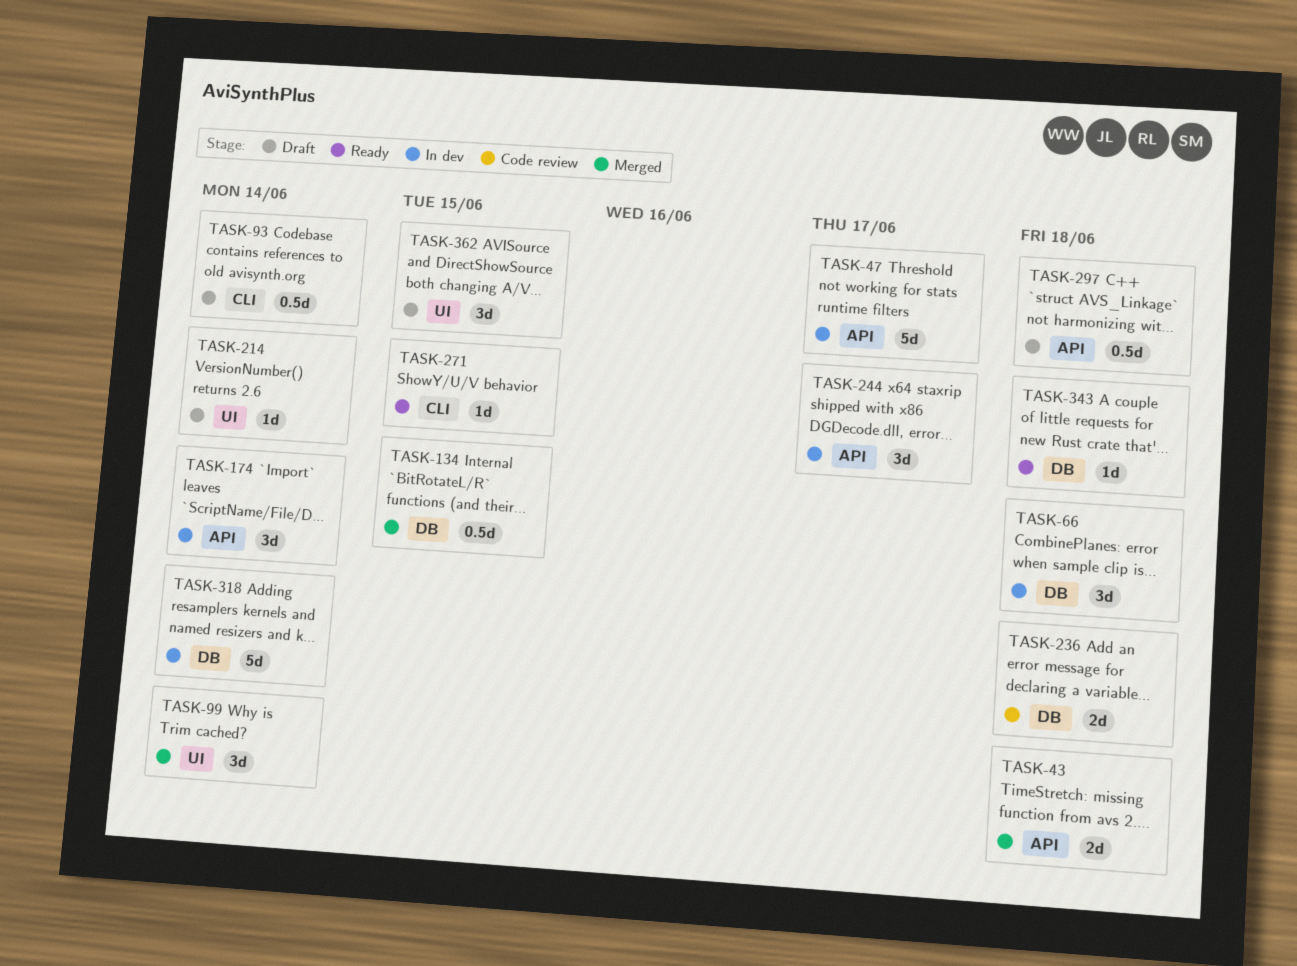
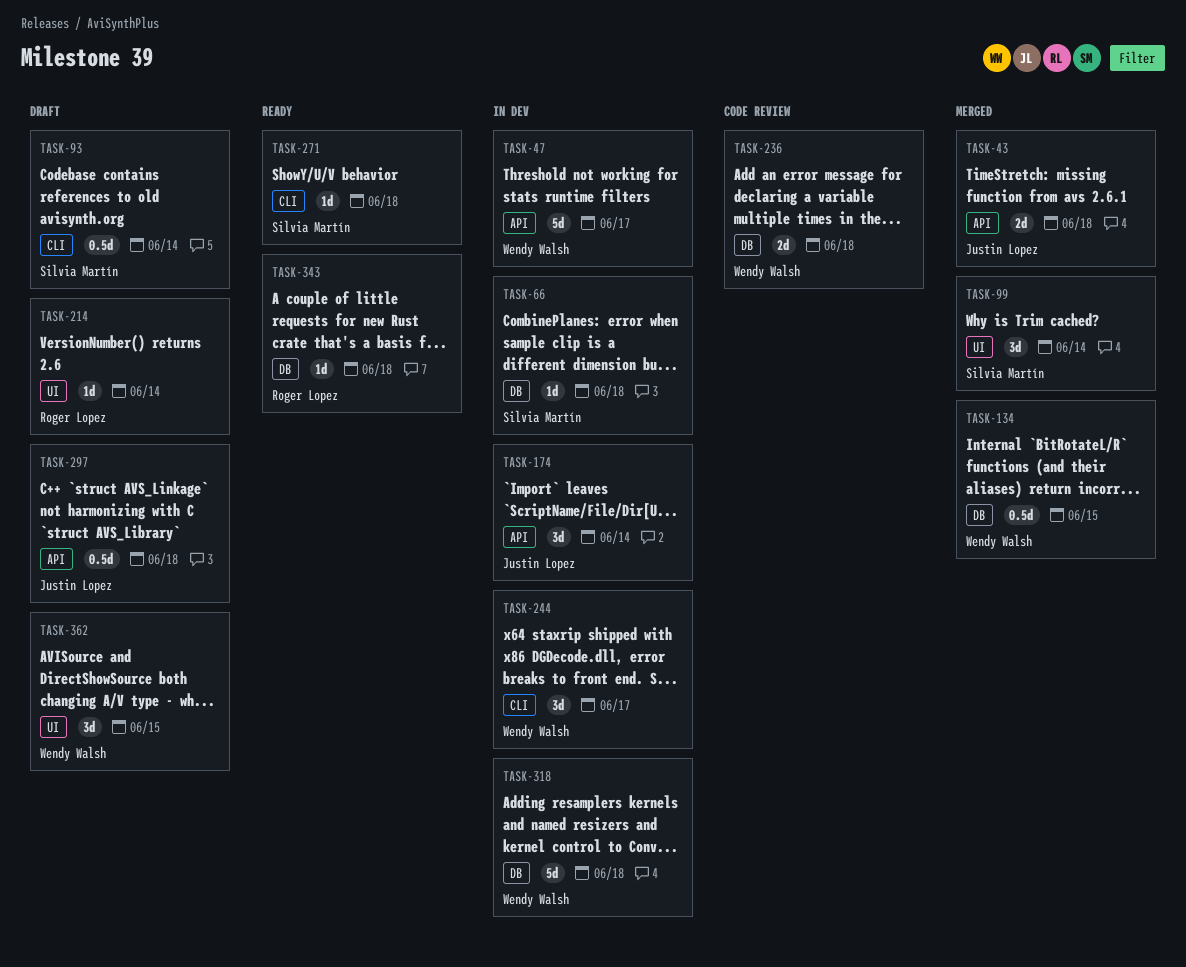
TASK-66, estimate: 3d -> 1d
TASK-244, label: API -> CLI
TASK-271, due: Jun 15 -> Jun 18
TASK-318, due: Jun 14 -> Jun 18

